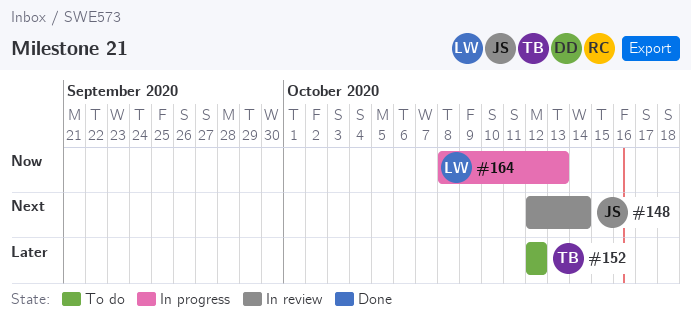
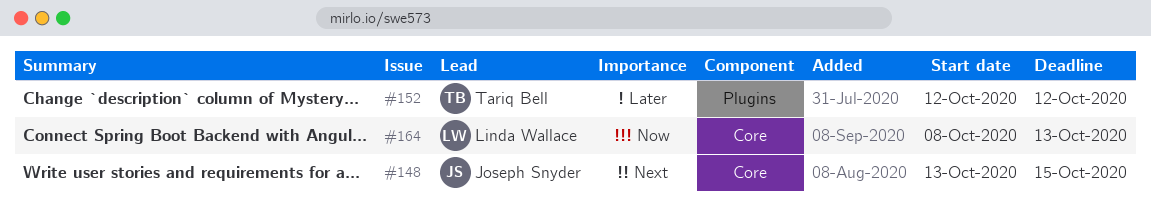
#148, start: Oct 12 -> Oct 13
#148, due: Oct 14 -> Oct 15

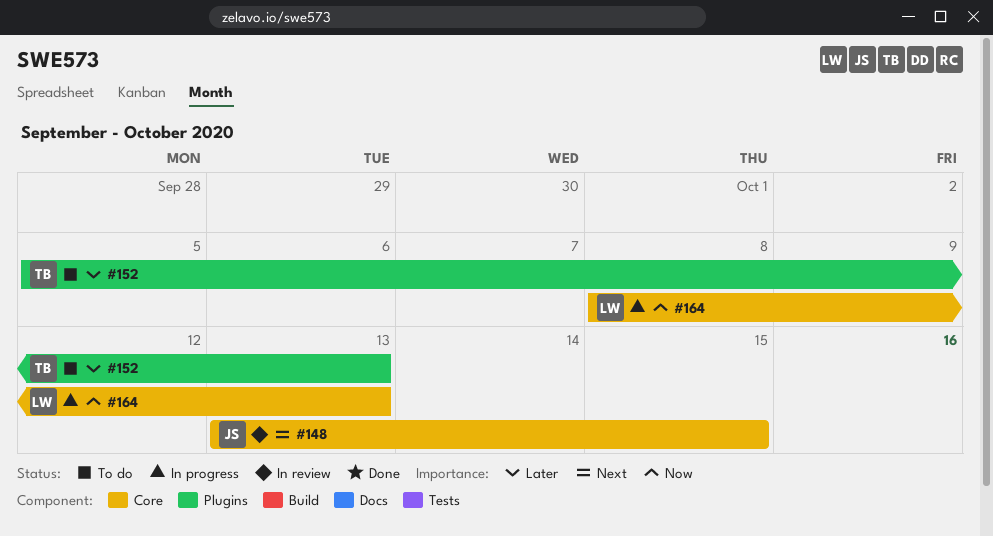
#152, start: Oct 12 -> Oct 5
#152, due: Oct 12 -> Oct 13

